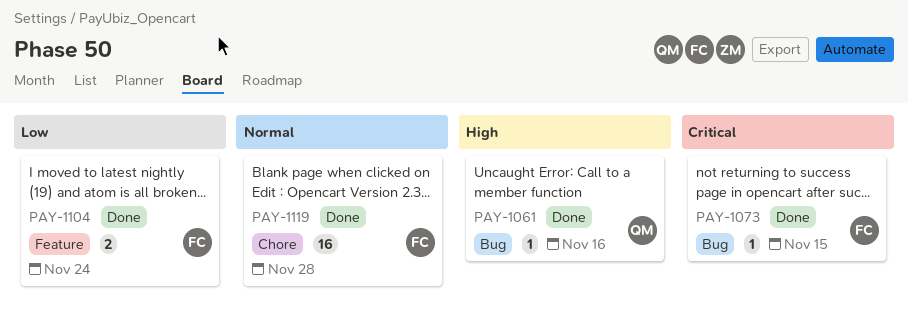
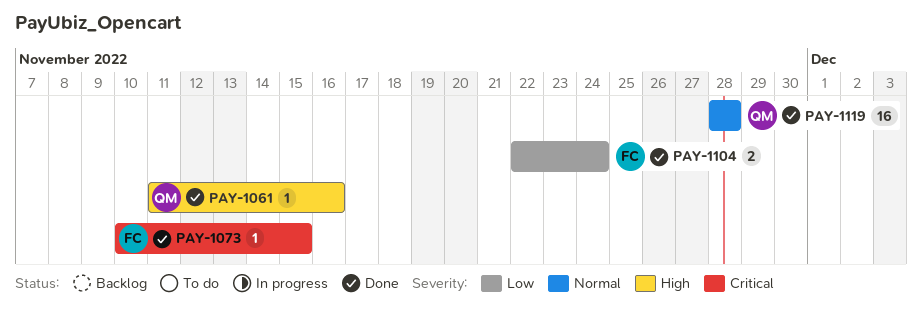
PAY-1119, owner: FC -> QM

